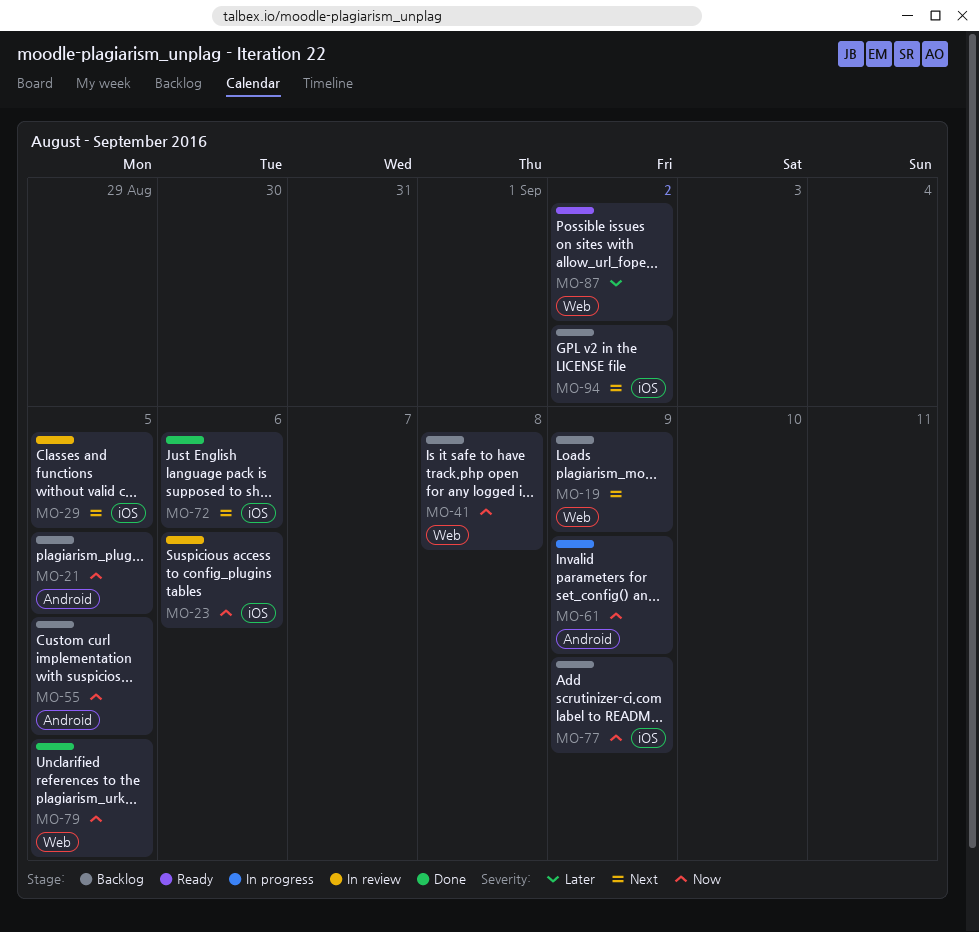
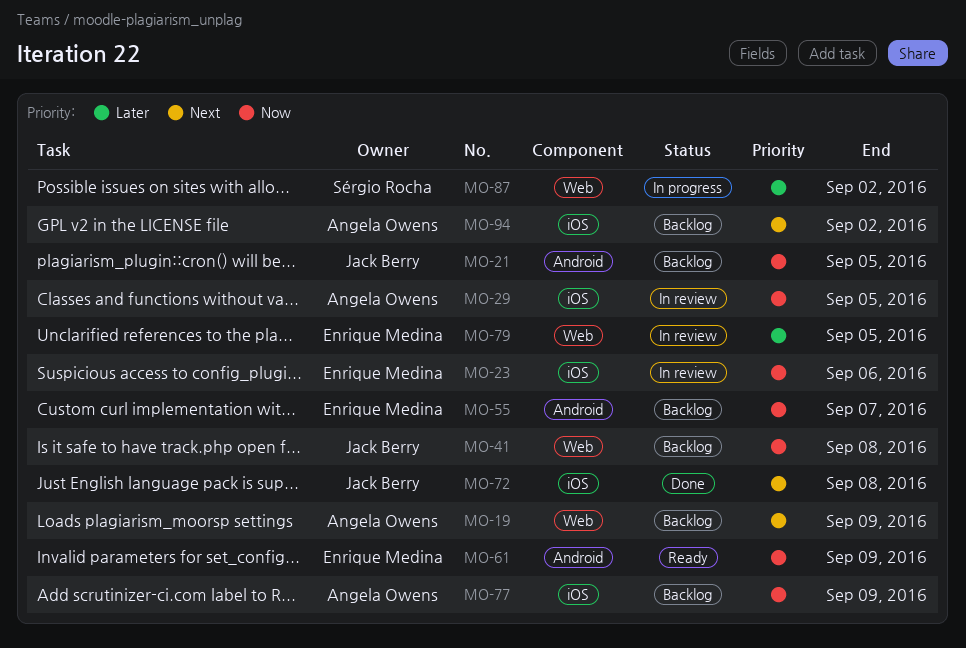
MO-29, priority: Next -> Now
MO-55, due: Sep 5 -> Sep 7
MO-61, status: In progress -> Ready
MO-72, due: Sep 6 -> Sep 8
MO-79, status: Done -> In review
MO-79, priority: Now -> Later
MO-87, status: Ready -> In progress

